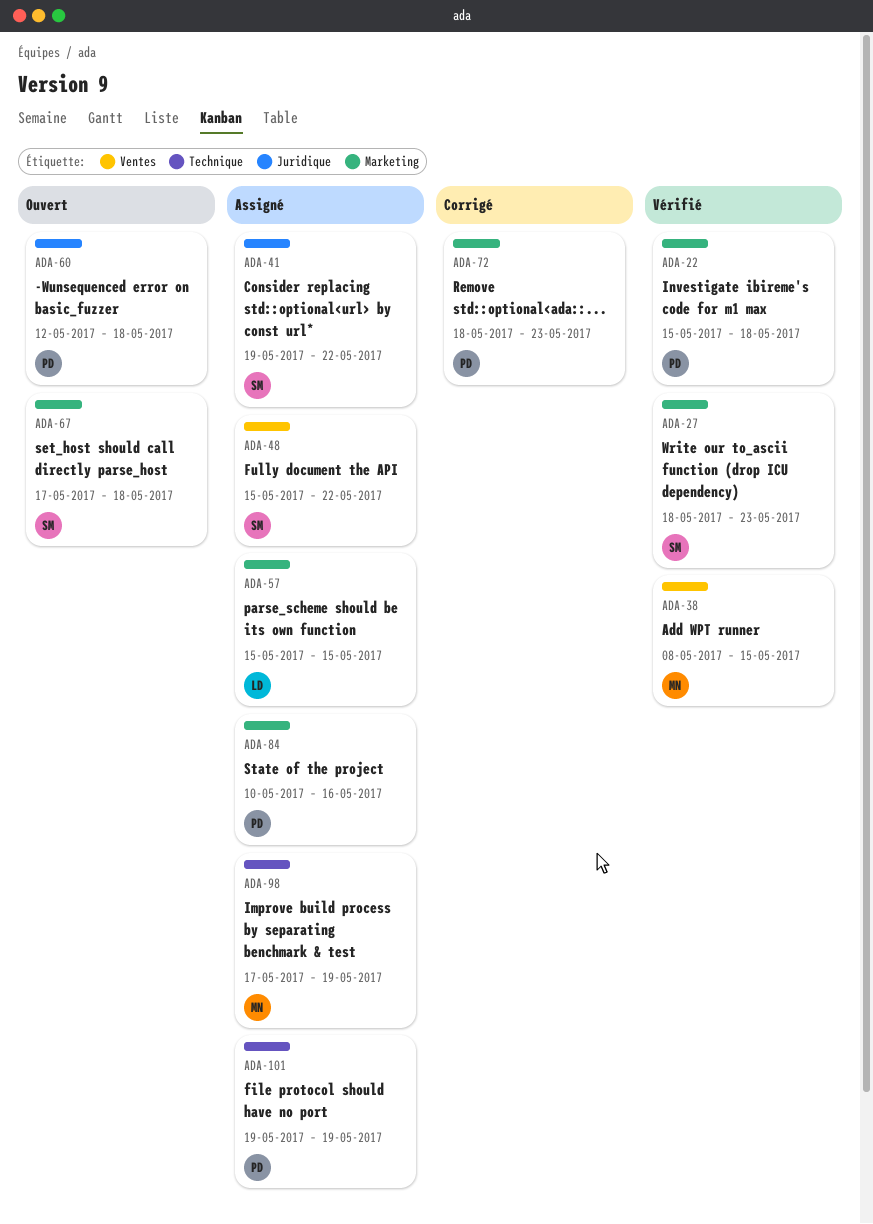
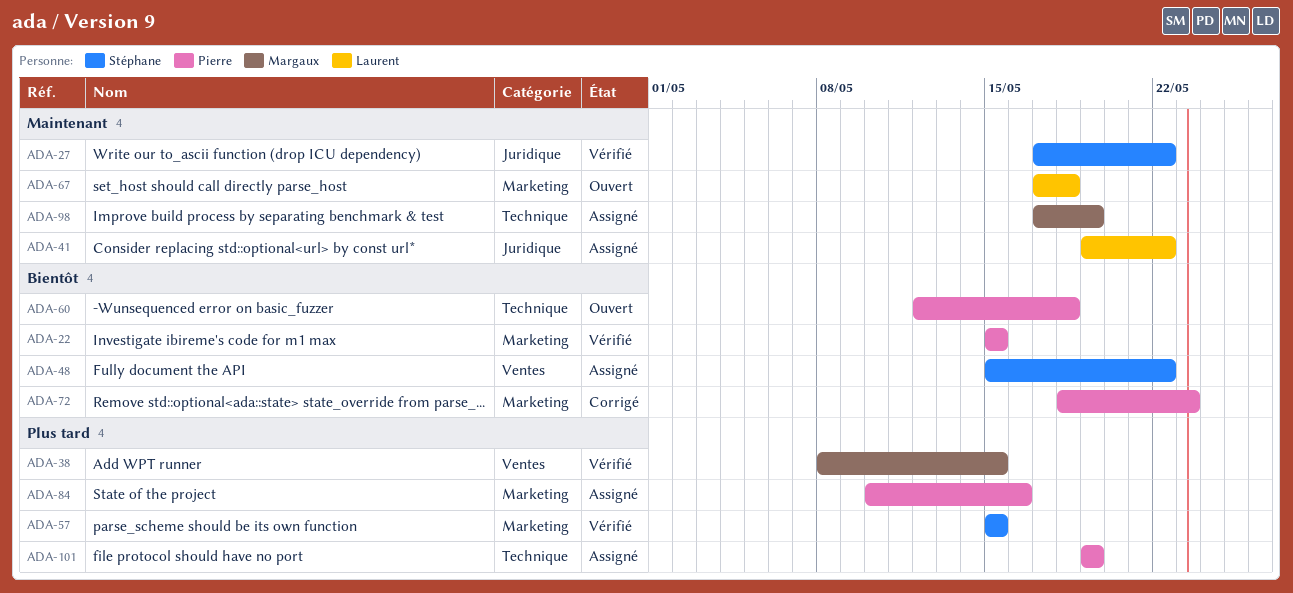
ADA-22, due: May 18 -> May 15
ADA-27, label: Marketing -> Juridique
ADA-27, start: May 18 -> May 17
ADA-27, due: May 23 -> May 22
ADA-41, owner: Stéphane -> Laurent
ADA-57, status: Assigné -> Vérifié
ADA-57, owner: Laurent -> Stéphane
ADA-60, label: Juridique -> Technique
ADA-67, owner: Stéphane -> Laurent

